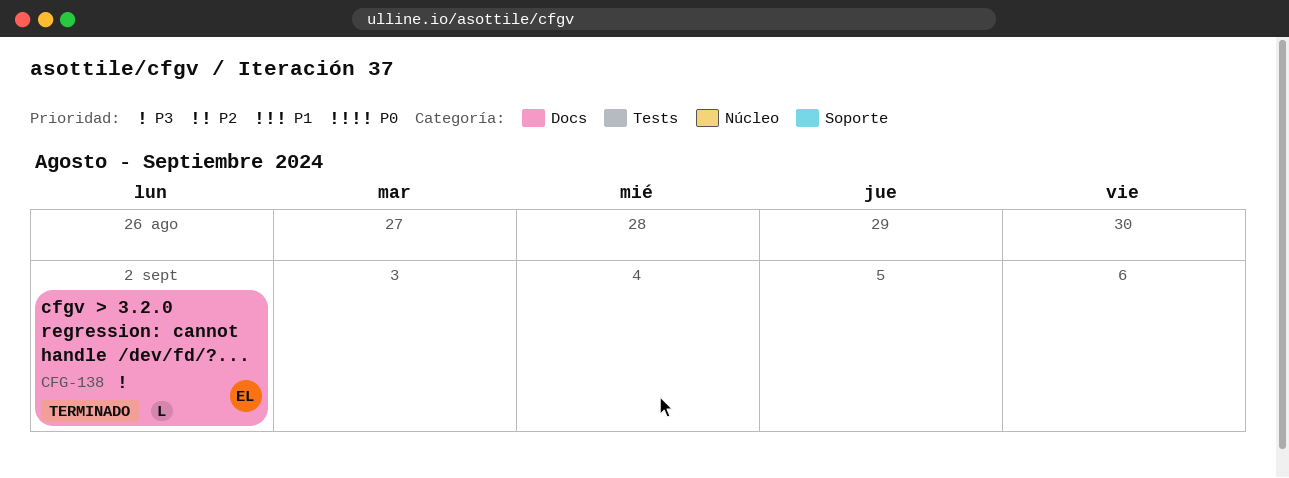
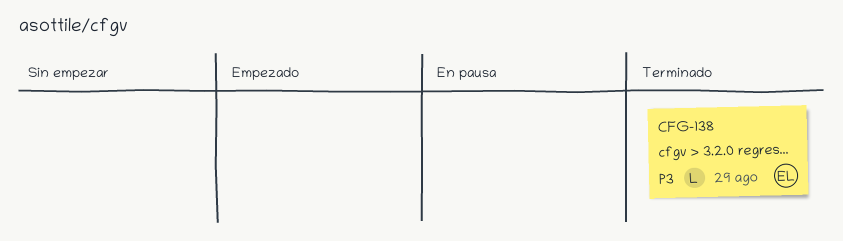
CFG-138, due: Sep 2 -> Aug 29

